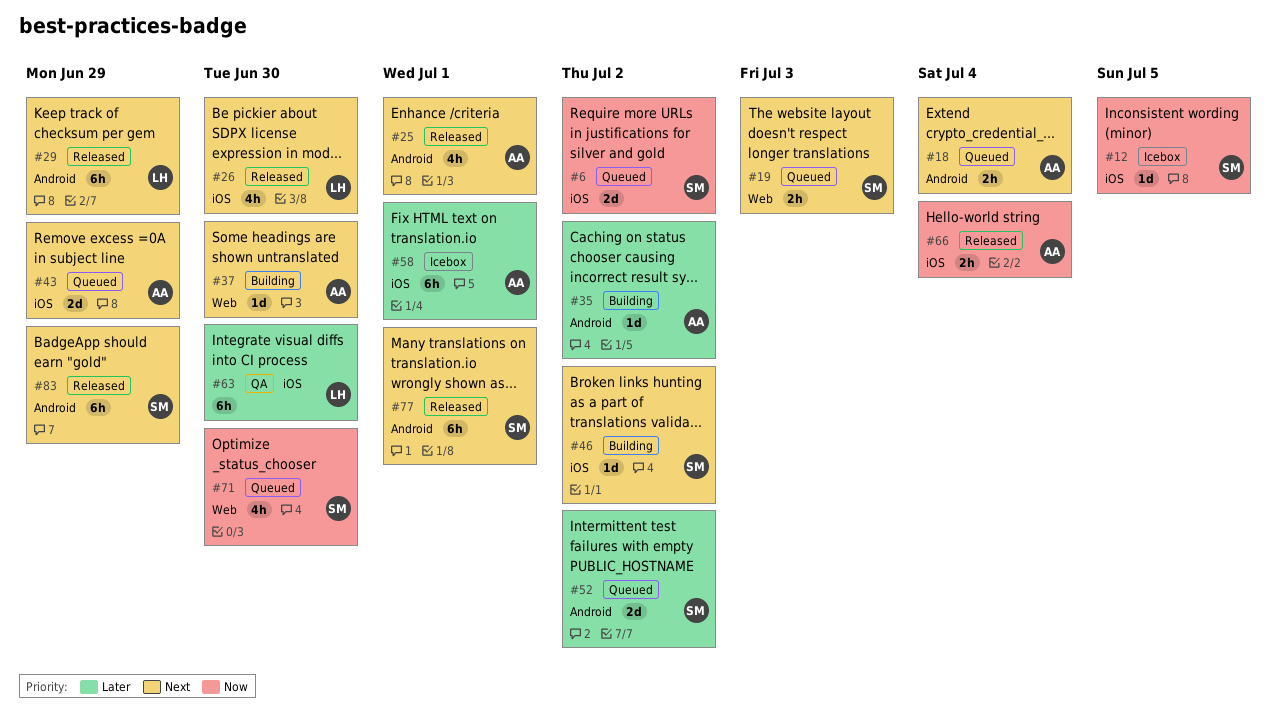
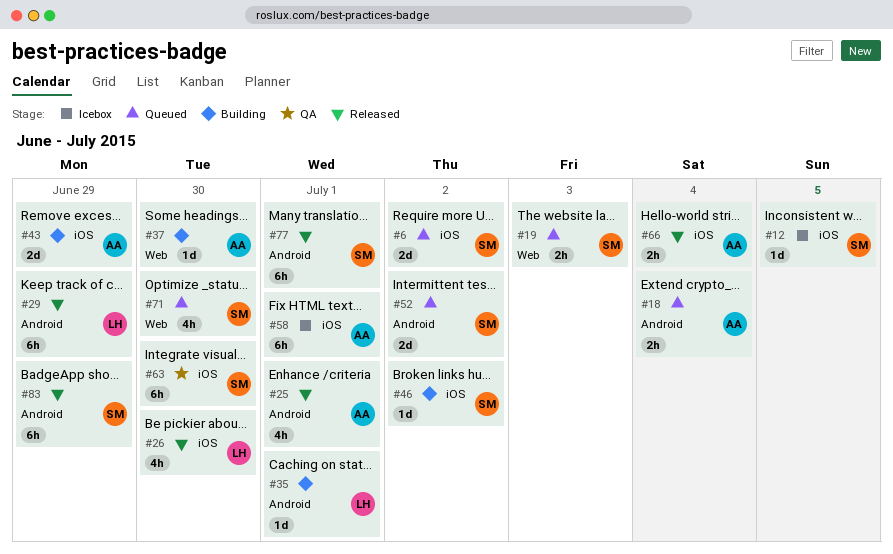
#35, owner: AA -> LH
#35, due: Jul 2 -> Jul 1
#43, status: Queued -> Building
#63, owner: LH -> SM

